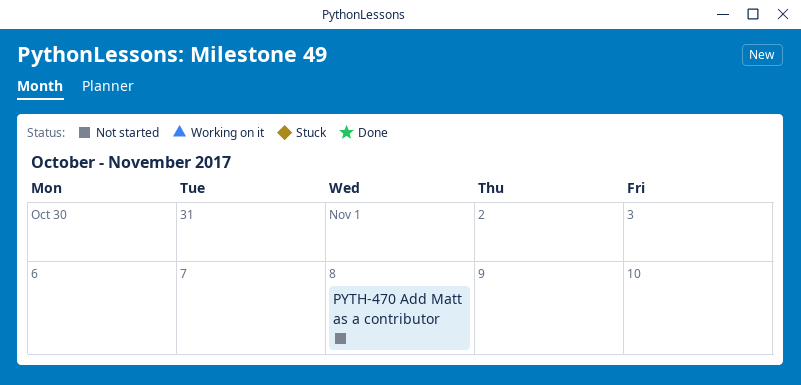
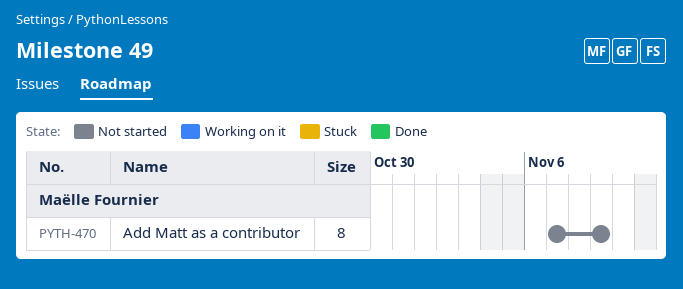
PYTH-470, due: Nov 8 -> Nov 9

